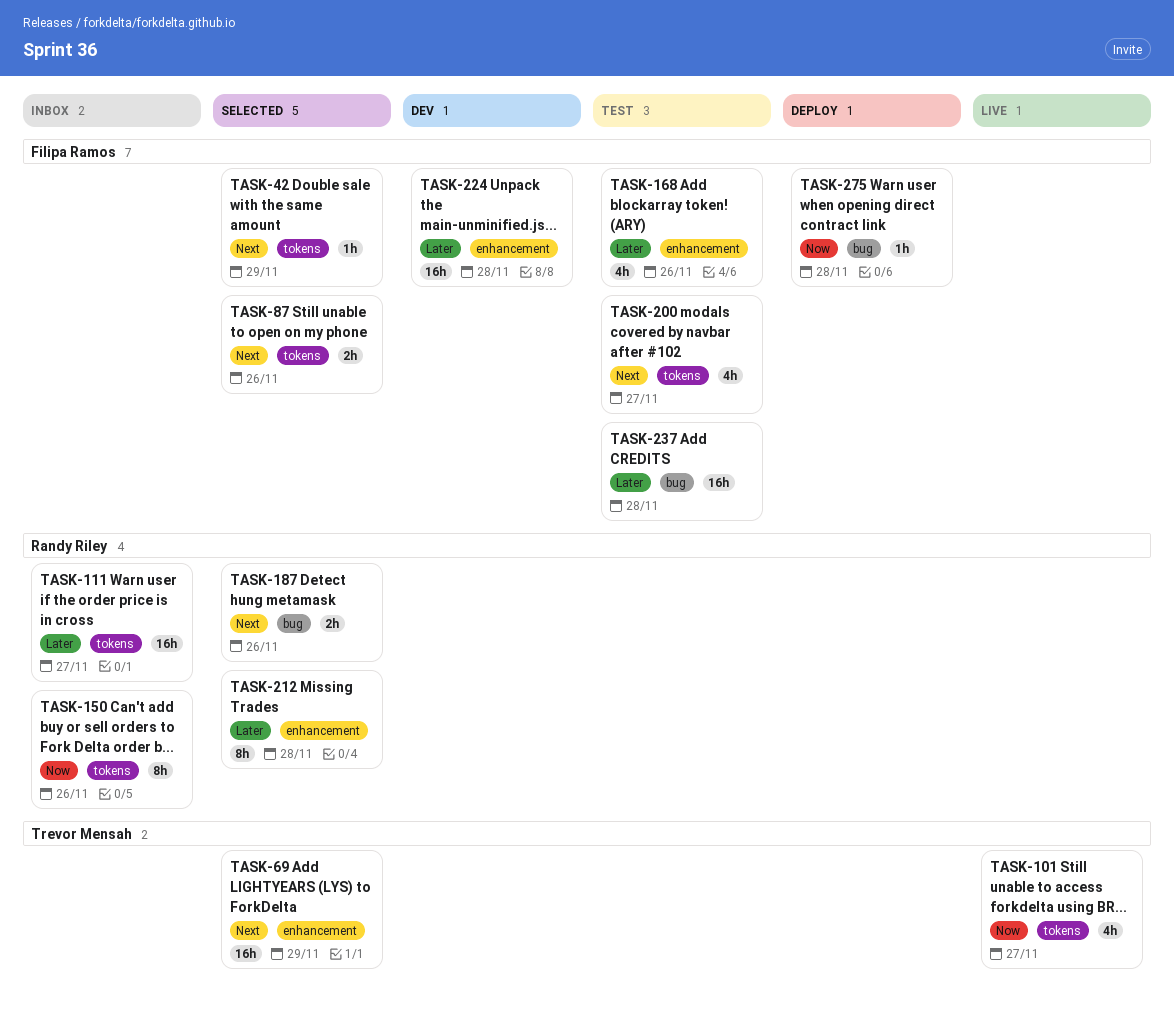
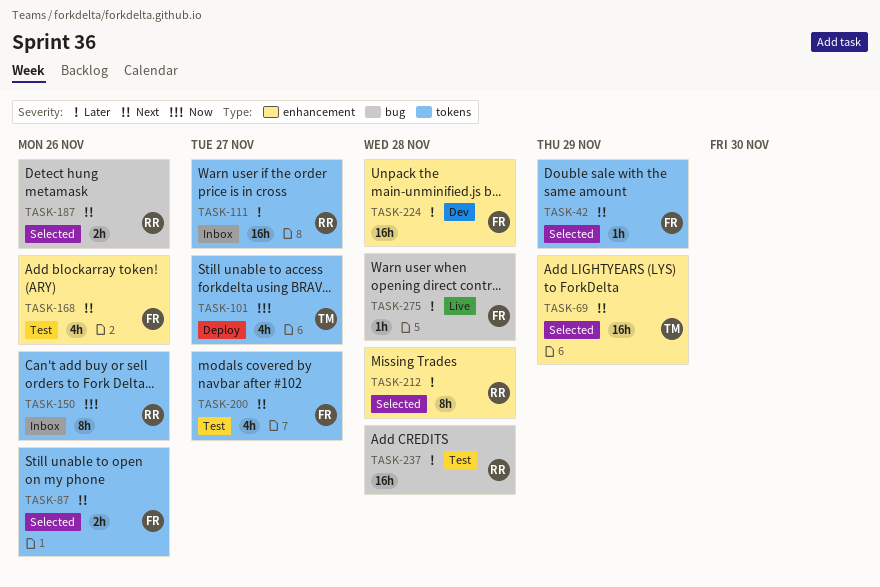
TASK-101, status: Live -> Deploy
TASK-168, priority: Later -> Next
TASK-237, owner: Filipa Ramos -> Randy Riley
TASK-275, status: Deploy -> Live
TASK-275, priority: Now -> Later

